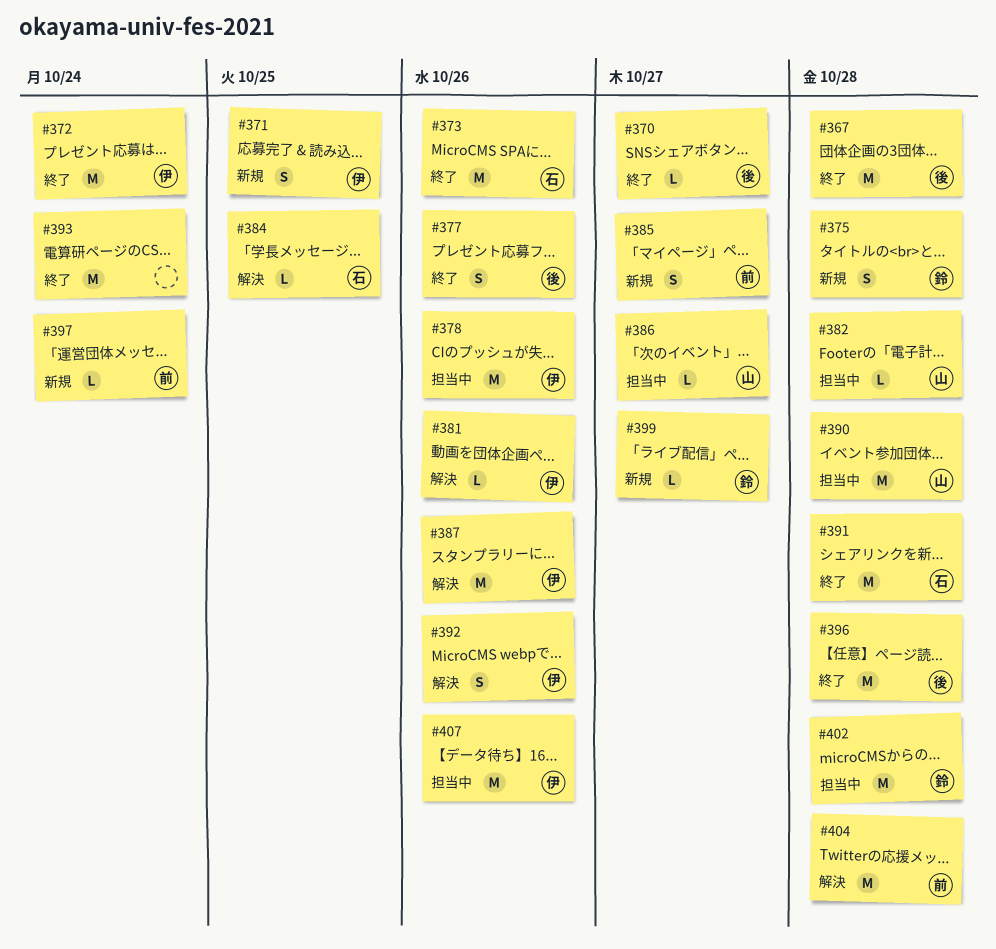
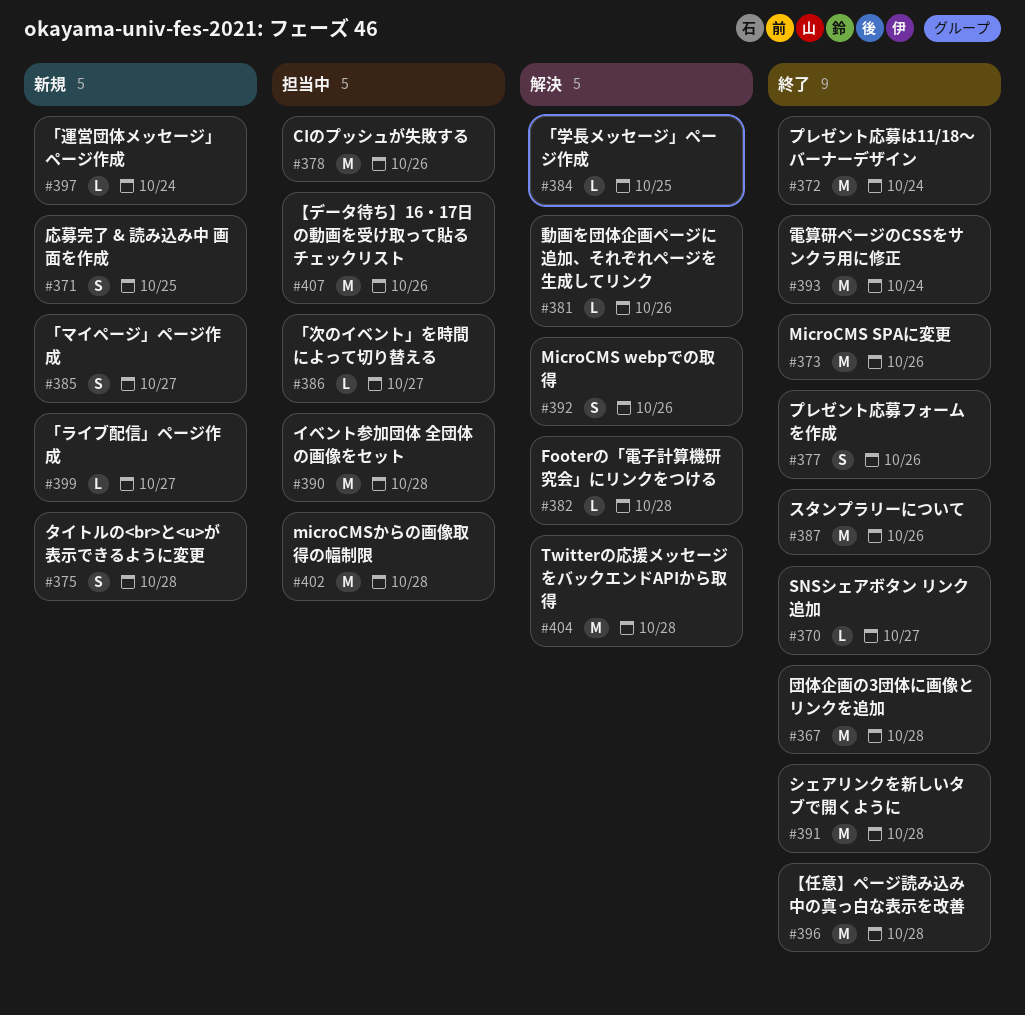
#382, status: 担当中 -> 解決
#387, status: 解決 -> 終了

